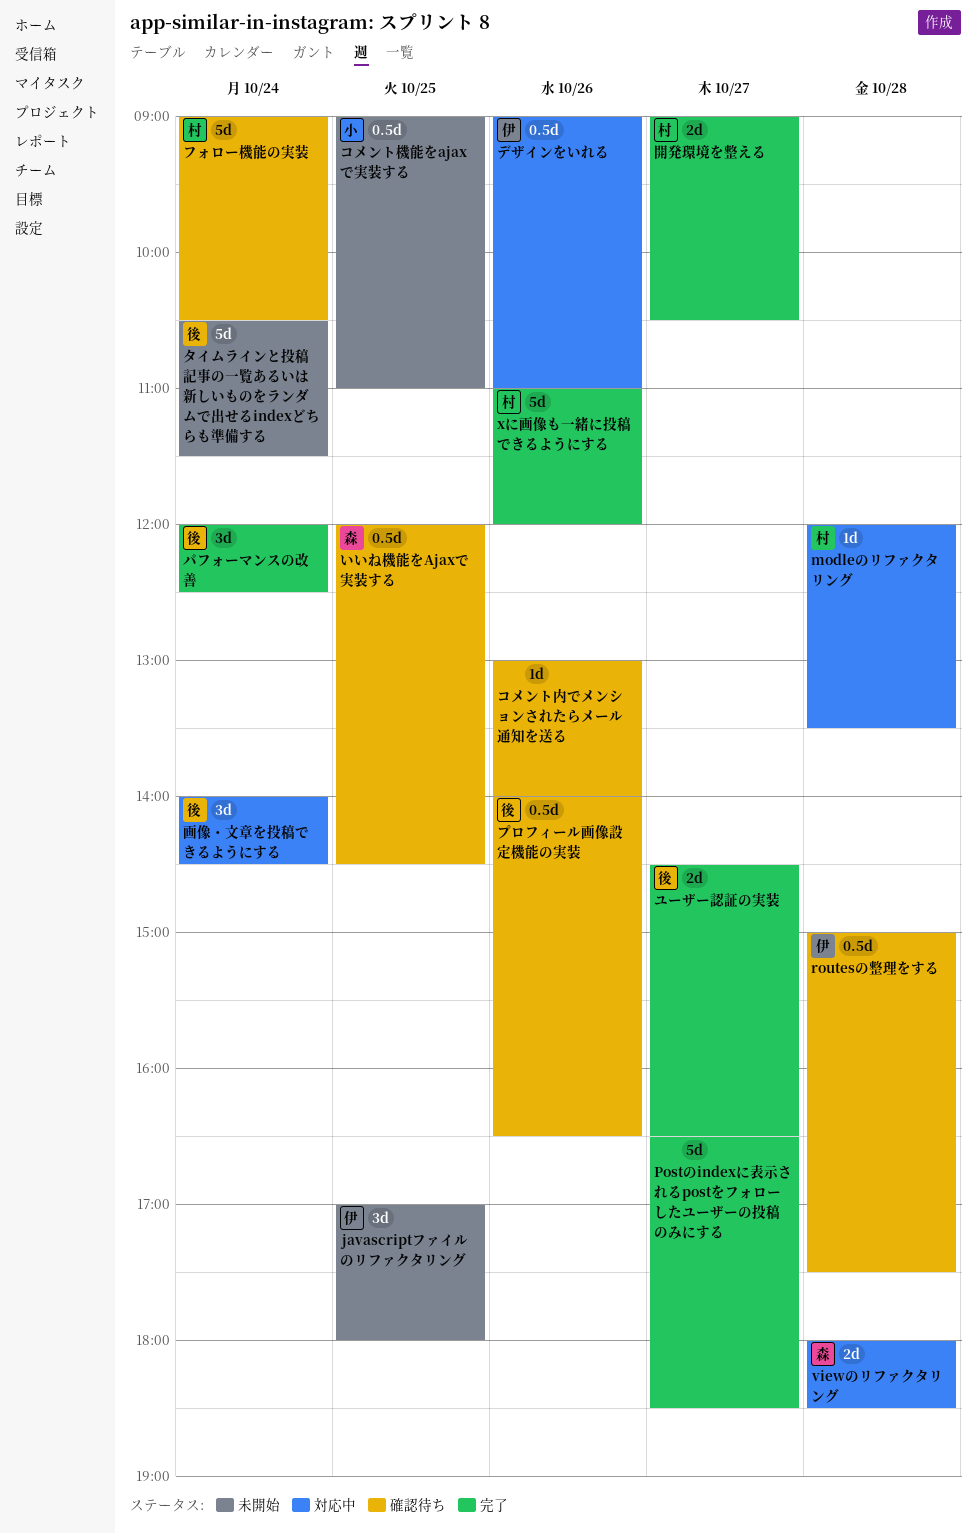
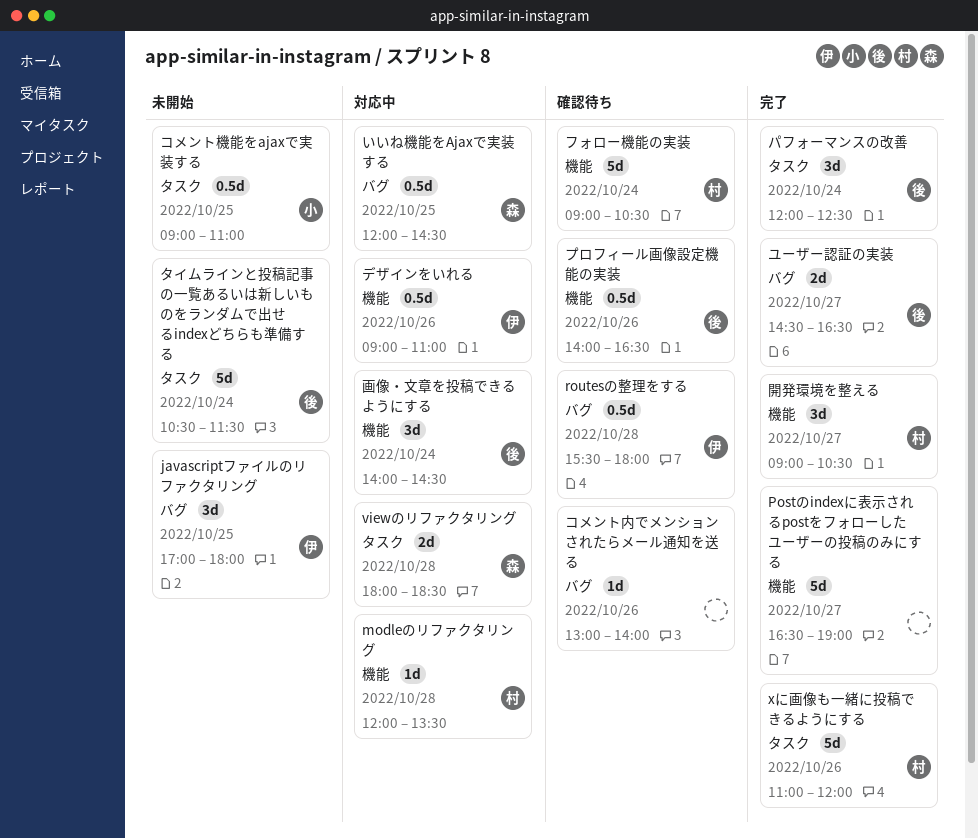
Postのindexに表示されるpostをフォローしたユーザーの投稿のみにする, ends: 18:30 -> 19:00
routesの整理をする, begins: 15:00 -> 15:30
routesの整理をする, ends: 17:30 -> 18:00
いいね機能をAjaxで実装する, status: 確認待ち -> 対応中
開発環境を整える, estimate: 2d -> 3d

